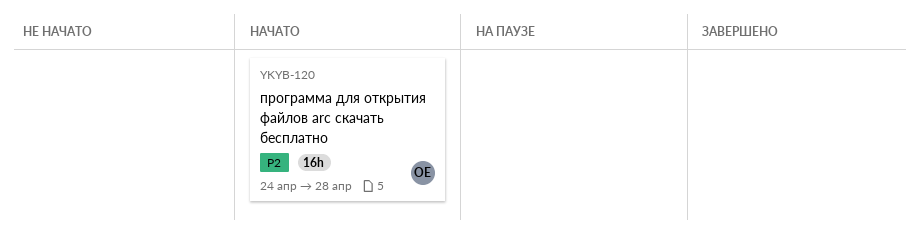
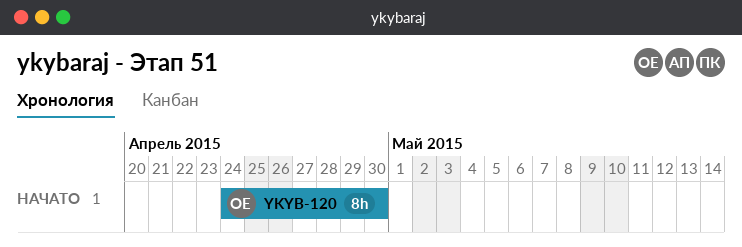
YKYB-120, estimate: 16h -> 8h
YKYB-120, due: Apr 28 -> Apr 30

